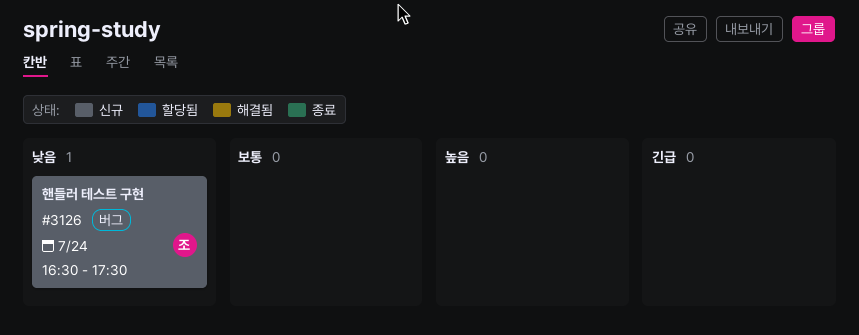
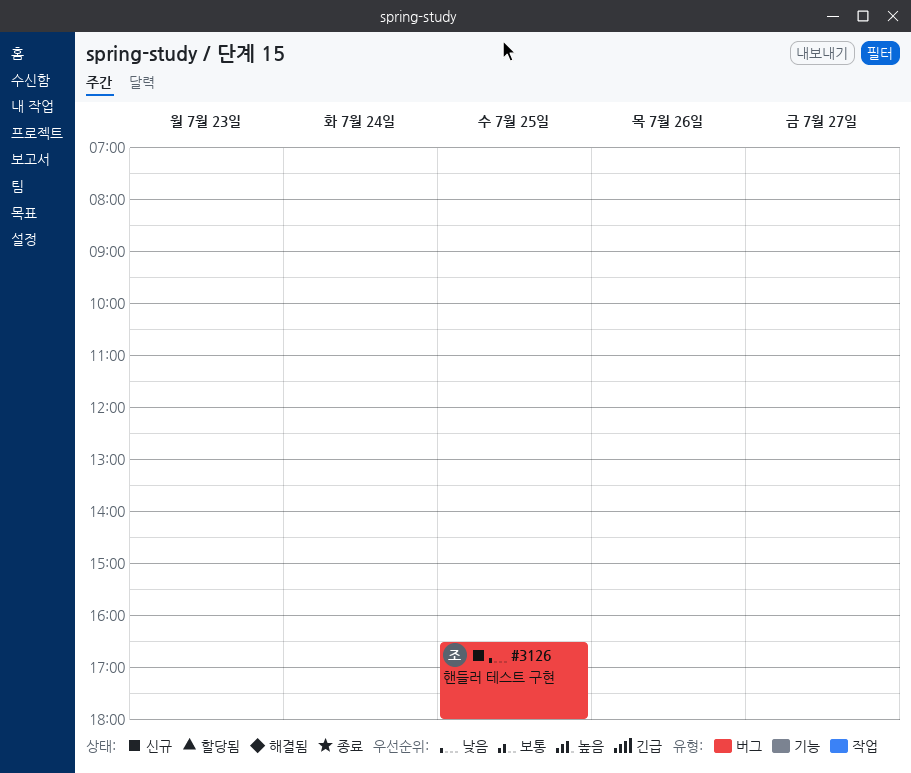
#3126, day: Jul 24 -> Jul 25
#3126, ends: 17:30 -> 18:00

